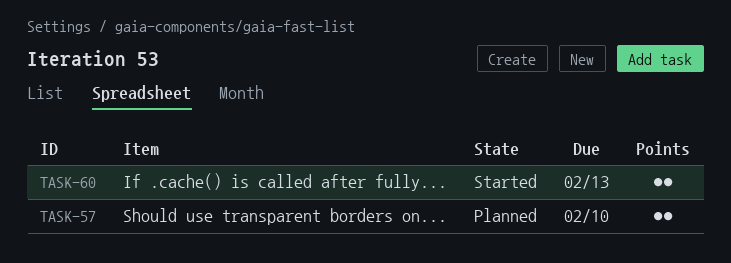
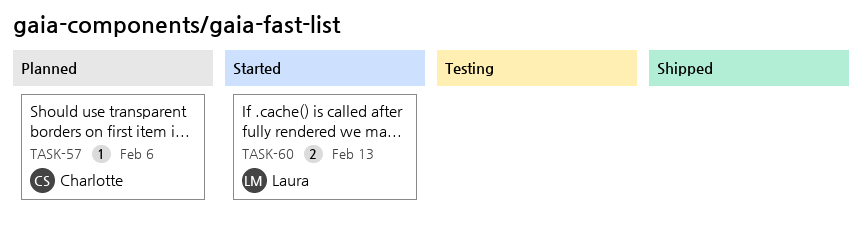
TASK-57, estimate: 2 -> 1
TASK-57, due: Feb 10 -> Feb 6

